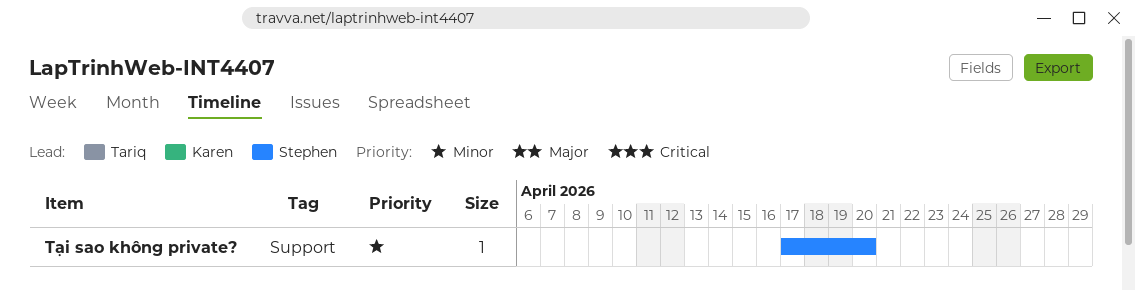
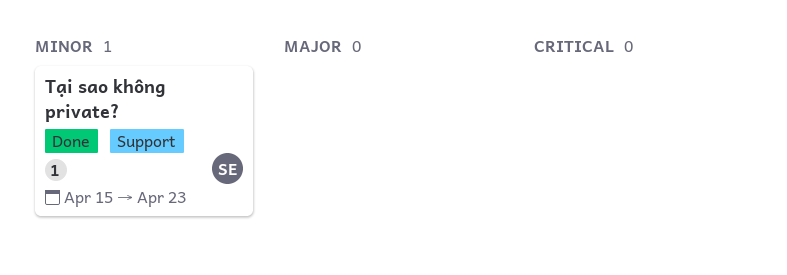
Tại sao không private?, start: Apr 17 -> Apr 15
Tại sao không private?, due: Apr 20 -> Apr 23

